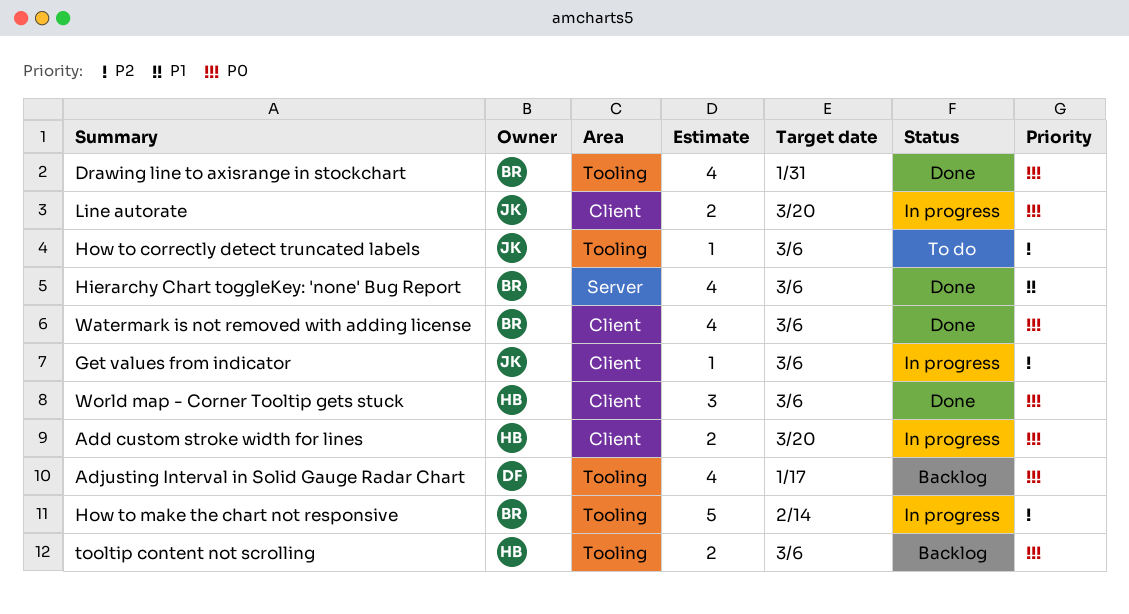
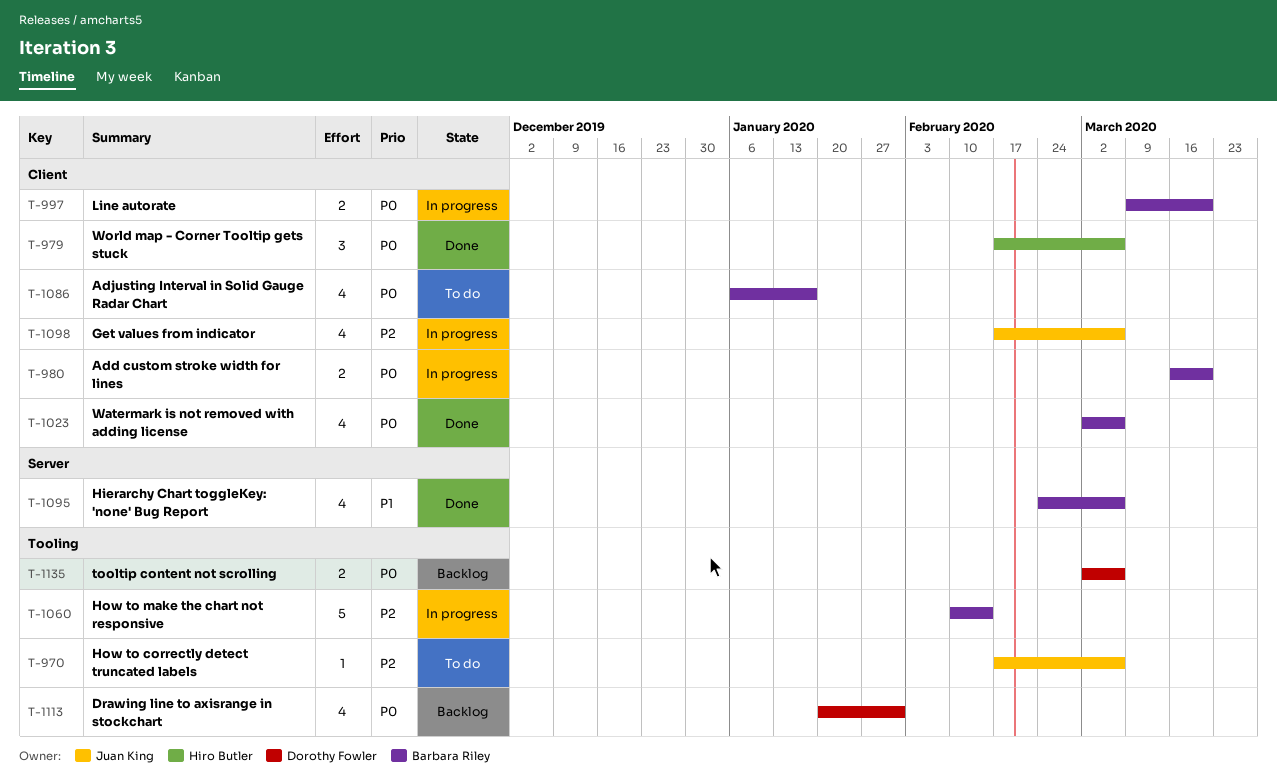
Add custom stroke width for lines, owner: Hiro Butler -> Barbara Riley
Adjusting Interval in Solid Gauge Radar Chart, status: Backlog -> To do
Adjusting Interval in Solid Gauge Radar Chart, owner: Dorothy Fowler -> Barbara Riley
Adjusting Interval in Solid Gauge Radar Chart, label: Tooling -> Client
Drawing line to axisrange in stockchart, status: Done -> Backlog
Drawing line to axisrange in stockchart, owner: Barbara Riley -> Dorothy Fowler
Get values from indicator, estimate: 1 -> 4
Line autorate, owner: Juan King -> Barbara Riley
tooltip content not scrolling, owner: Hiro Butler -> Dorothy Fowler

